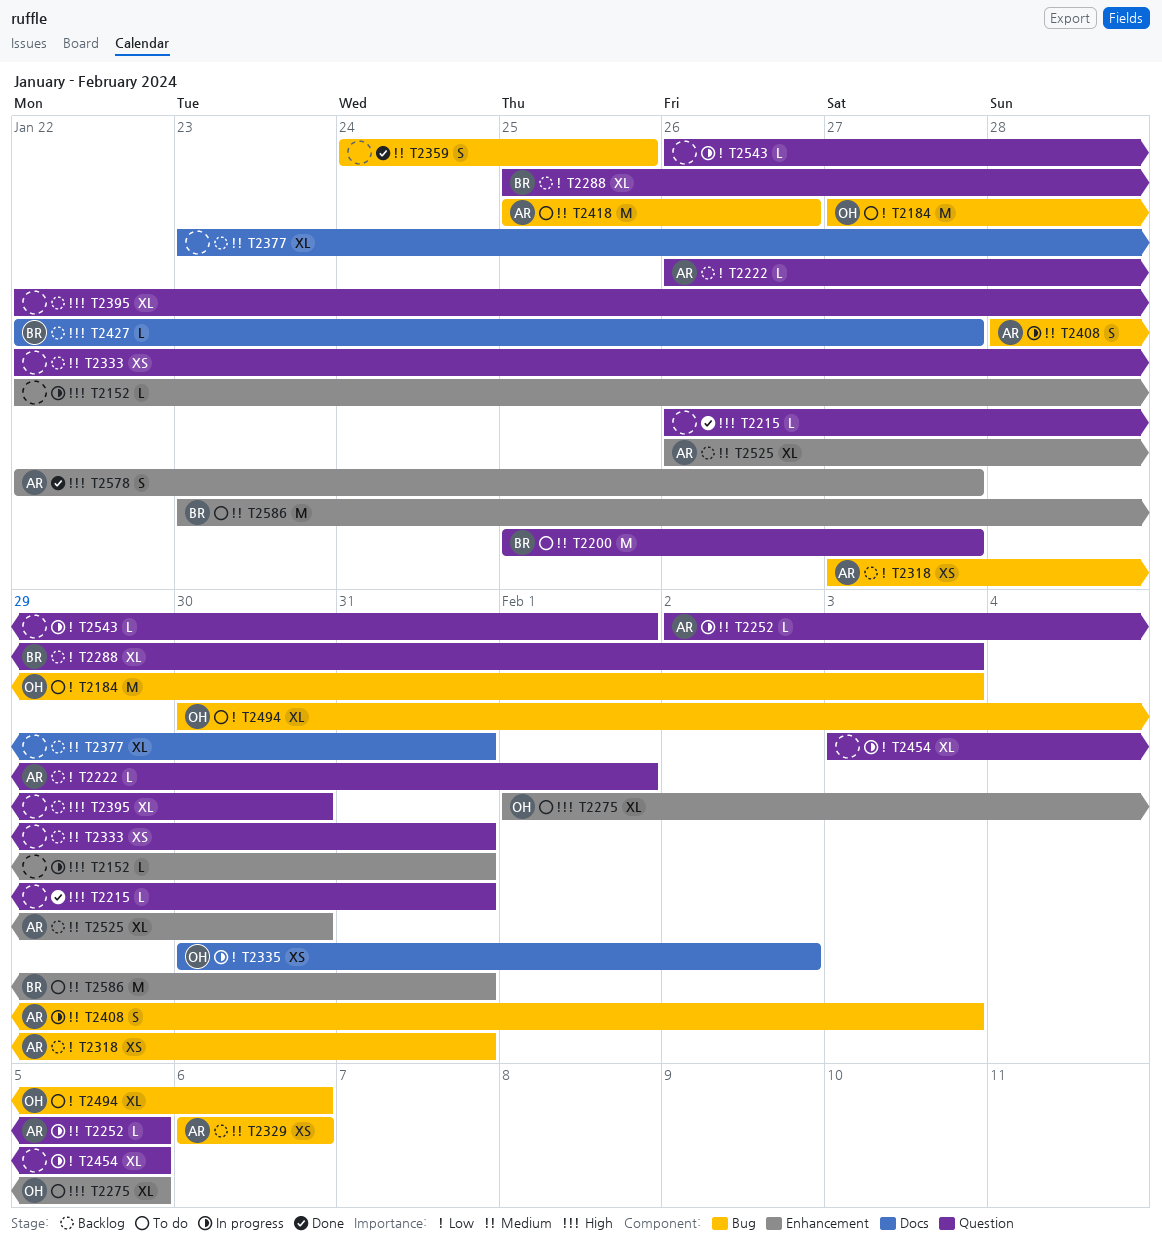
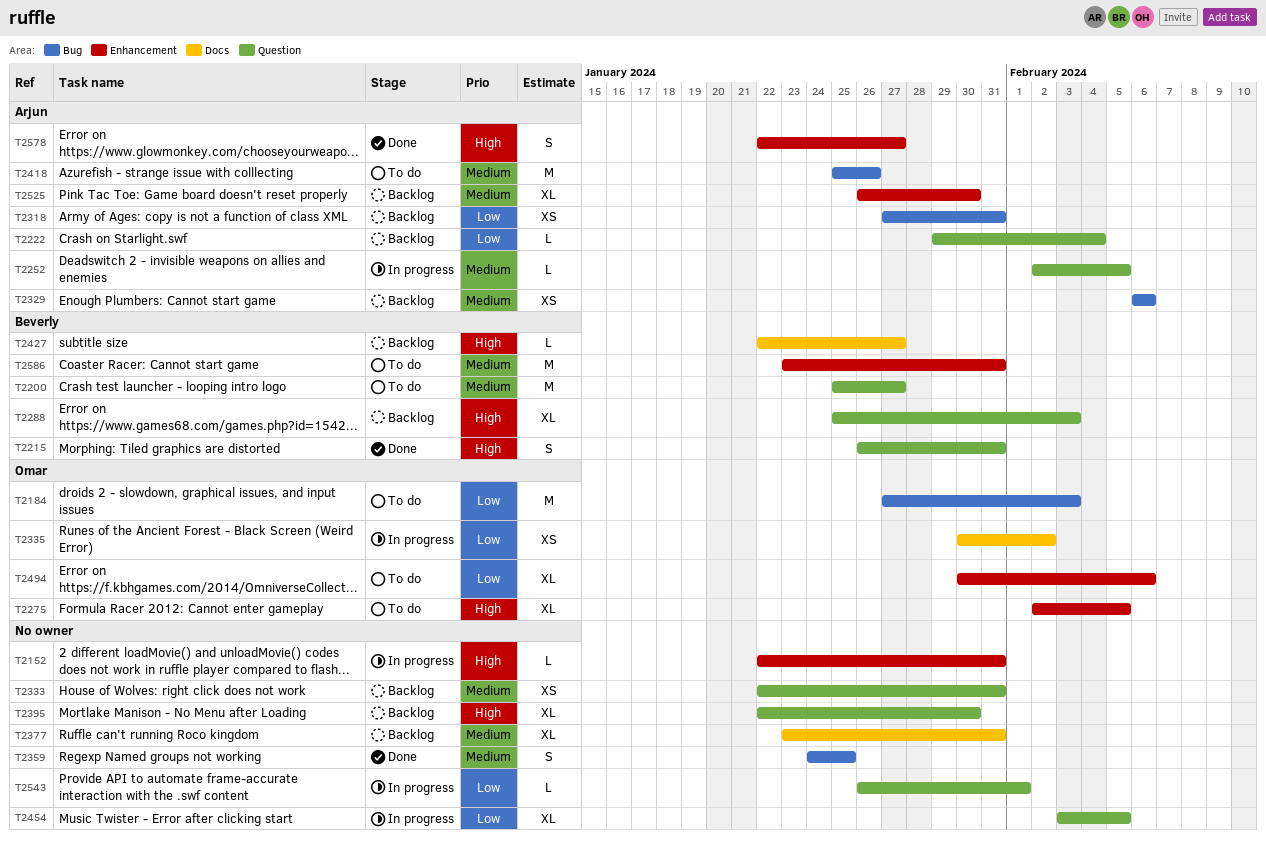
T2215, owner: none -> Beverly
T2215, estimate: L -> S
T2222, start: Jan 26 -> Jan 29
T2222, due: Feb 1 -> Feb 4
T2275, start: Feb 1 -> Feb 2
T2288, priority: Low -> High
T2408: present -> none
T2494, label: Bug -> Enhancement

